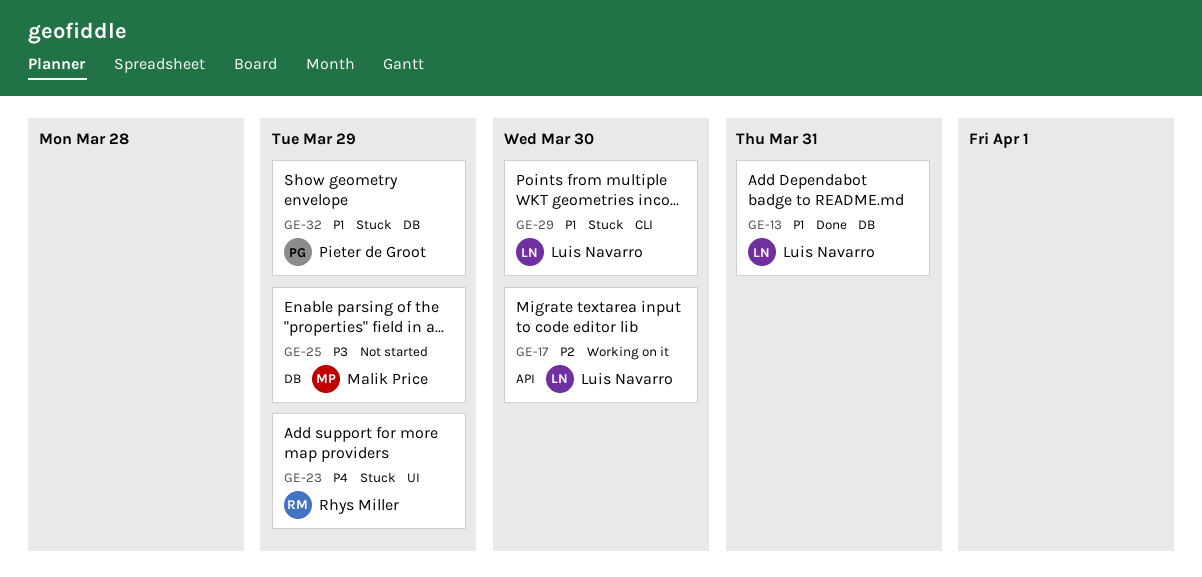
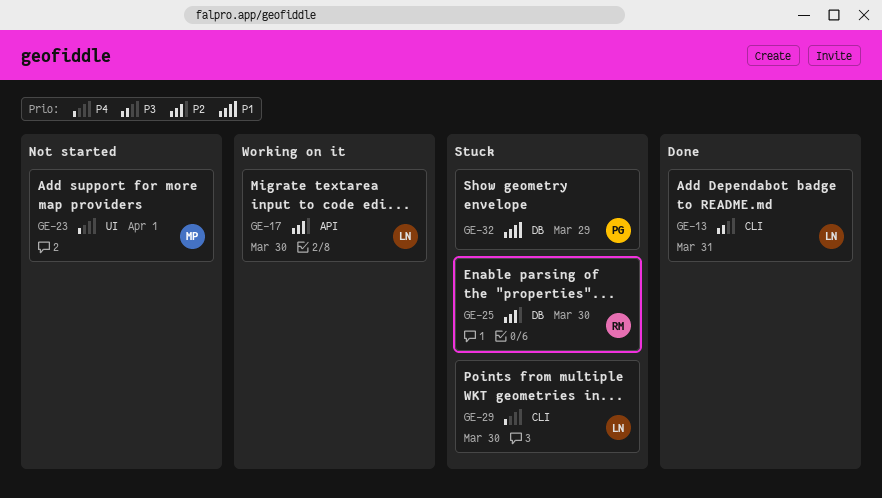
GE-13, priority: P1 -> P3
GE-13, label: DB -> CLI
GE-23, status: Stuck -> Not started
GE-23, owner: Rhys Miller -> Malik Price
GE-23, due: Mar 29 -> Apr 1
GE-25, status: Not started -> Stuck
GE-25, owner: Malik Price -> Rhys Miller
GE-25, priority: P3 -> P2
GE-25, due: Mar 29 -> Mar 30
GE-29, priority: P1 -> P4

